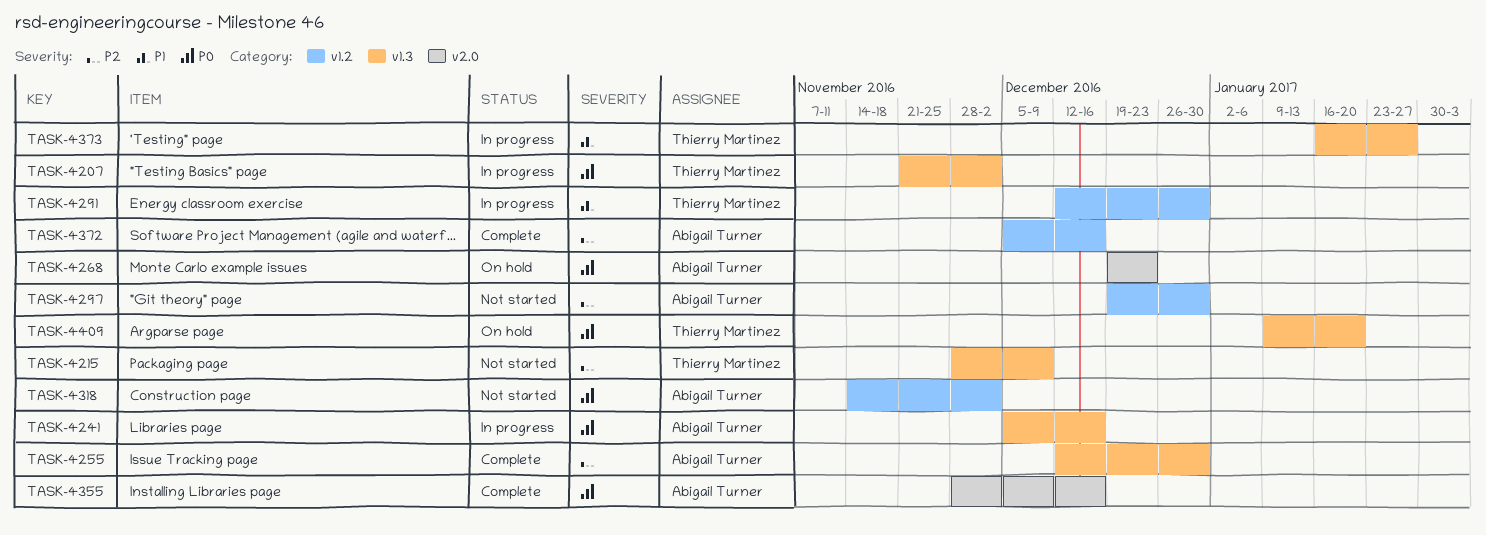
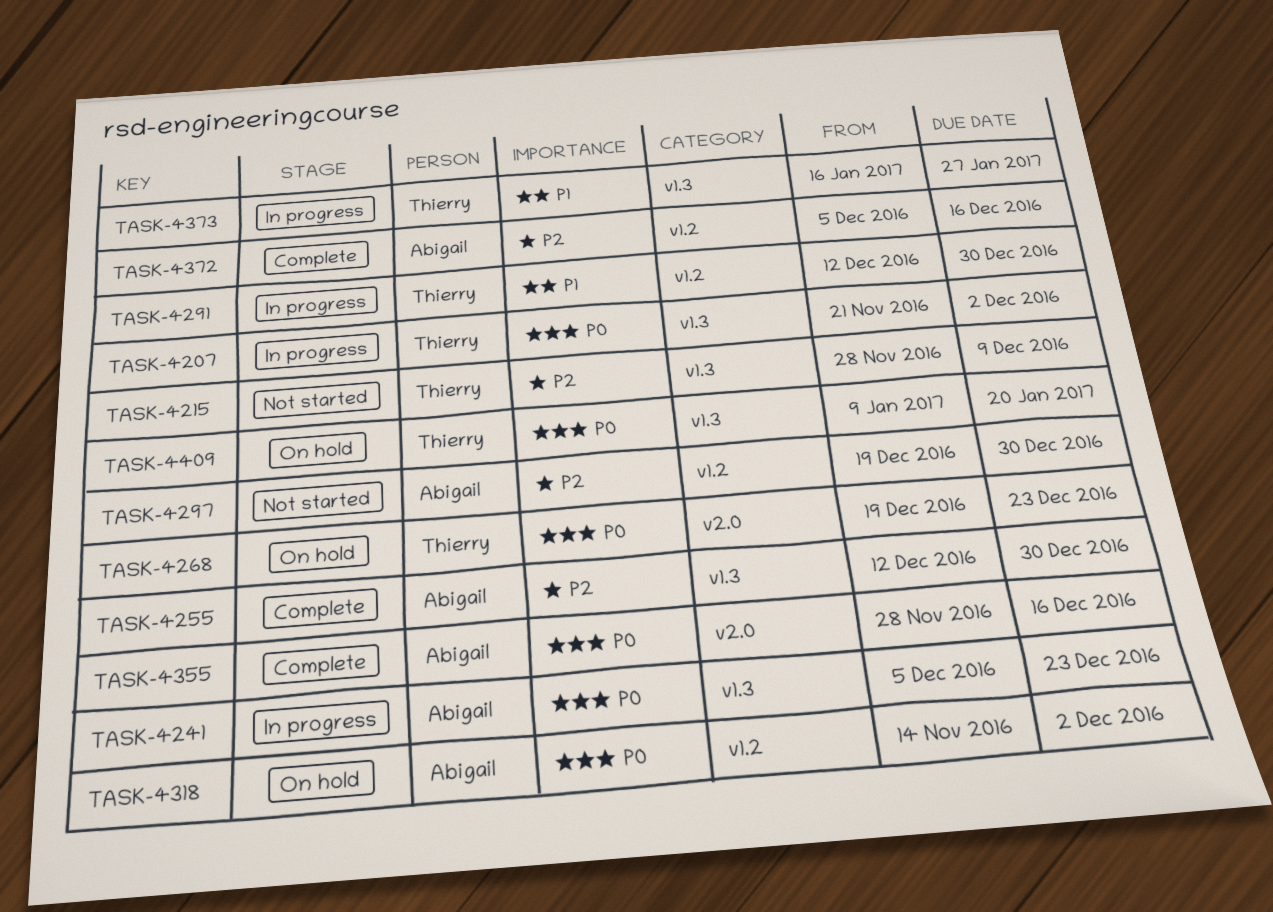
TASK-4241, due: Dec 16 -> Dec 23
TASK-4268, owner: Abigail Turner -> Thierry Martinez
TASK-4318, status: Not started -> On hold

